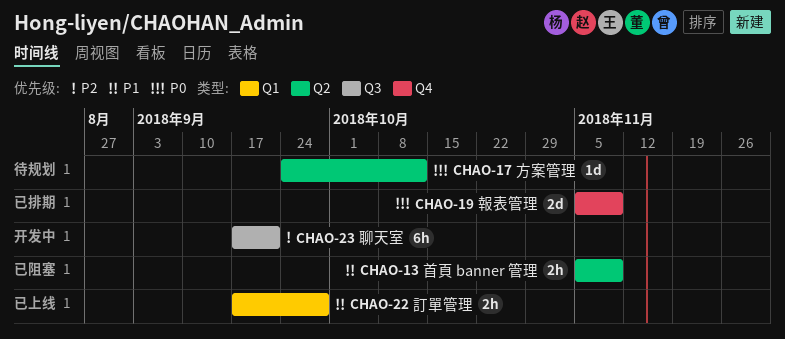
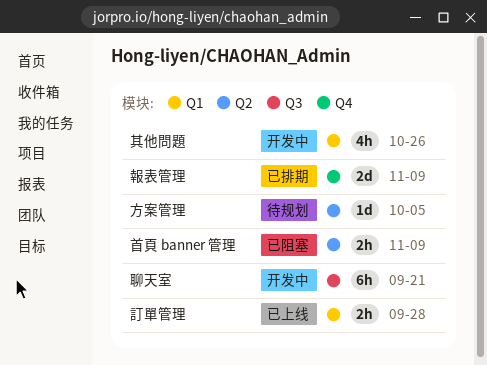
其他問題: none -> present
方案管理, due: Oct 12 -> Oct 5

